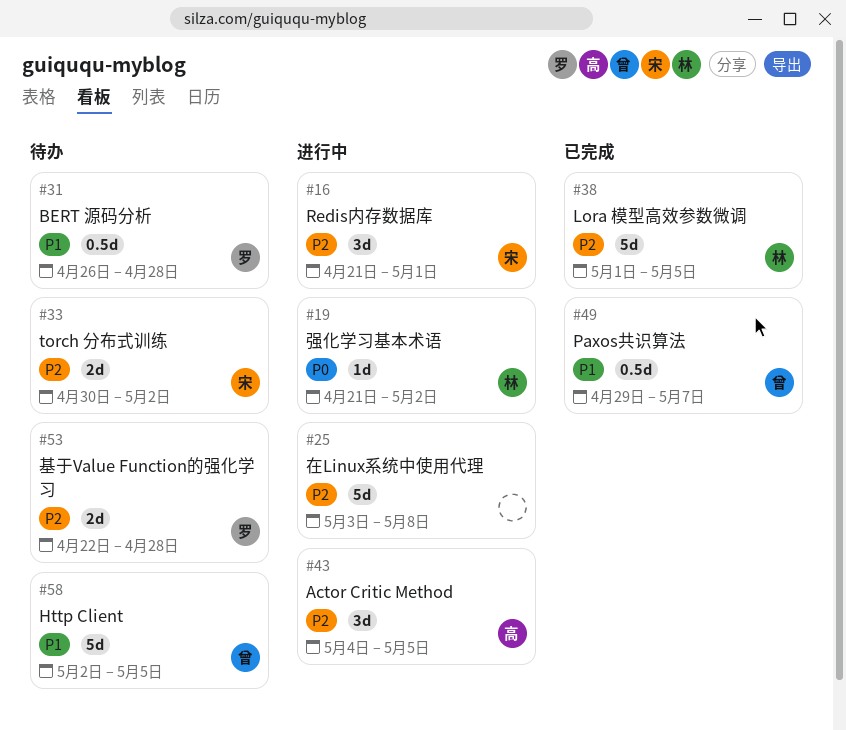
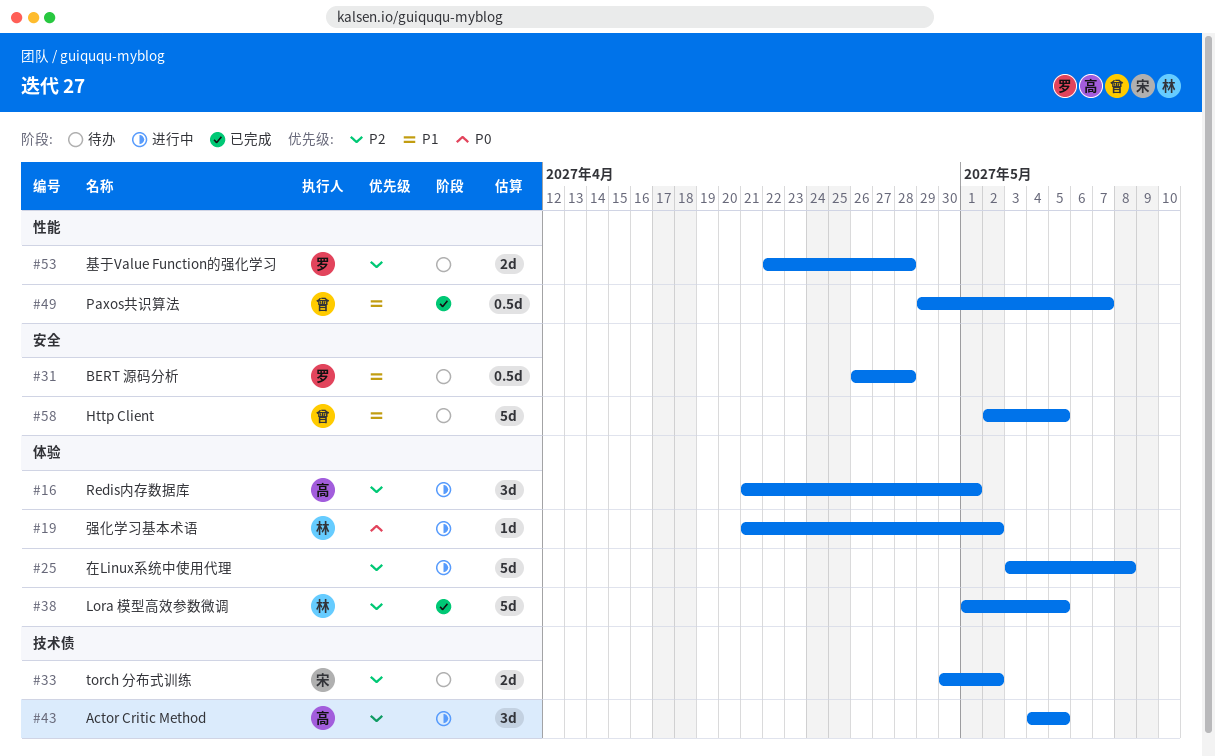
#16, owner: 宋 -> 高

